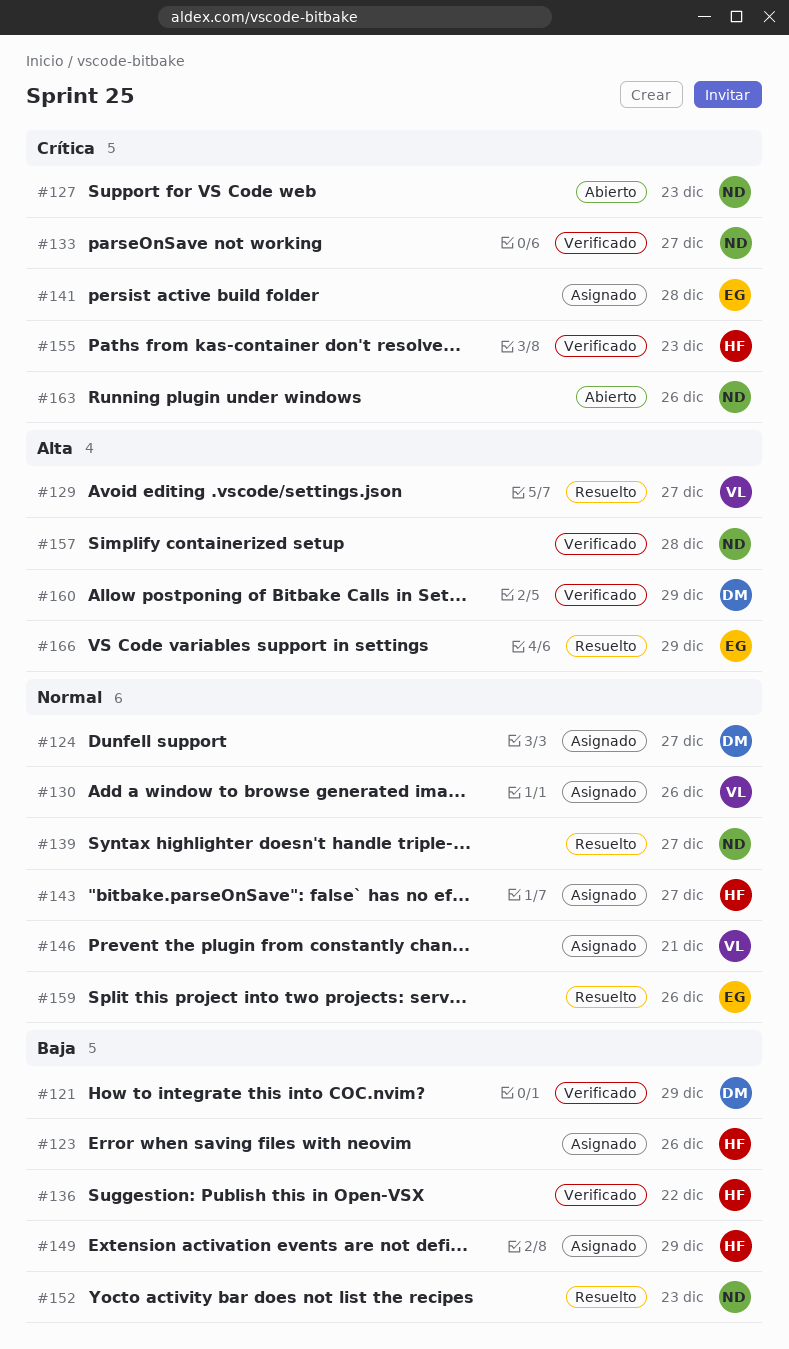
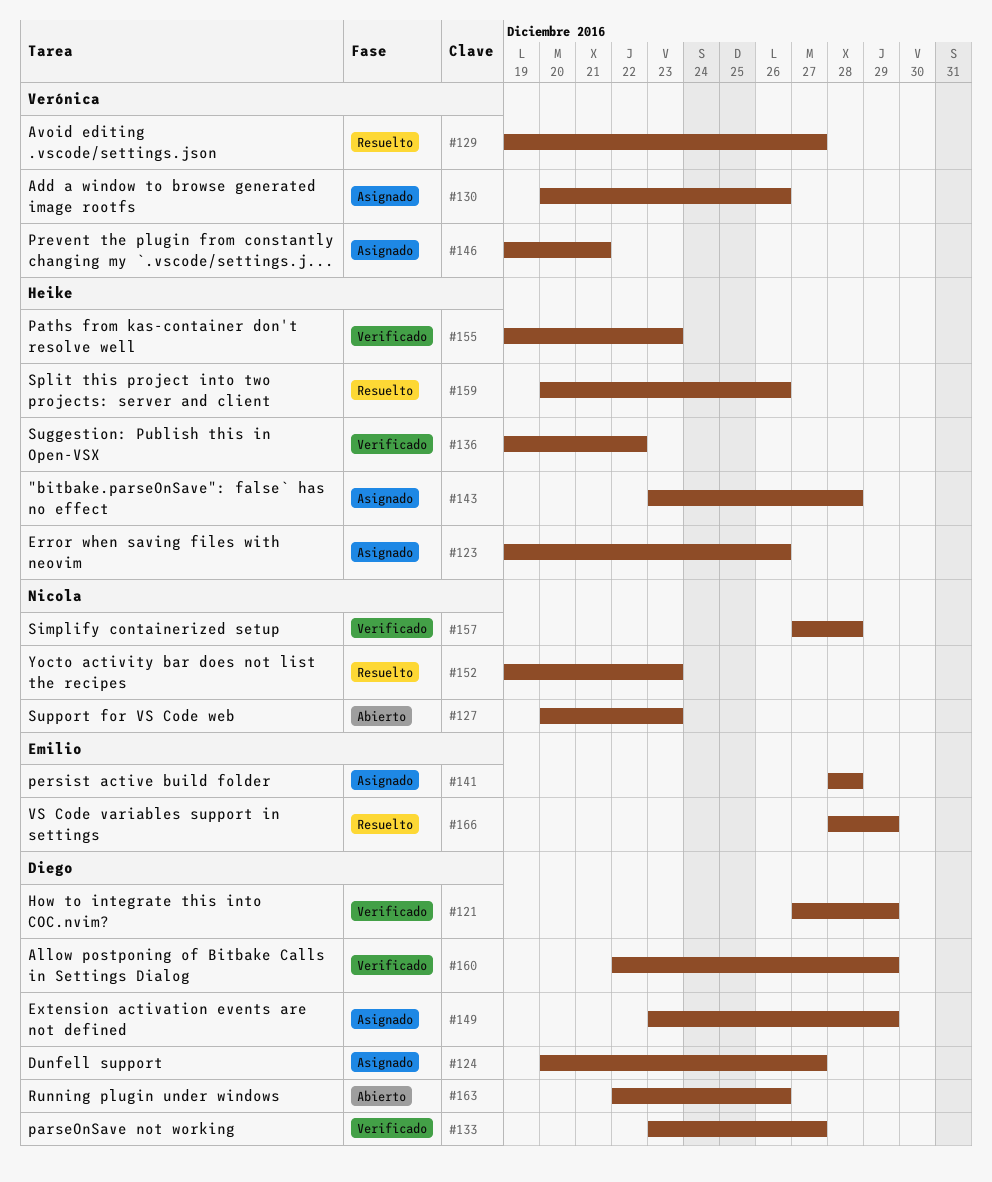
#133, owner: Nicola -> Diego
#139: present -> none
#143, due: Dec 27 -> Dec 28
#149, owner: Heike -> Diego
#159, owner: Emilio -> Heike
#163, owner: Nicola -> Diego

